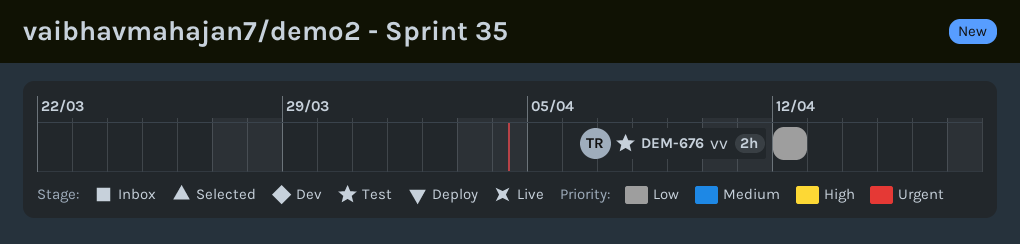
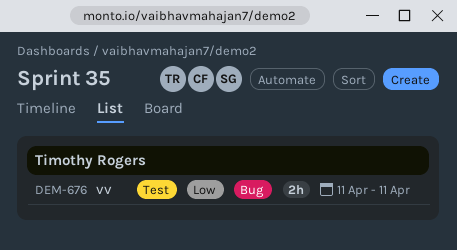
DEM-676, start: Apr 12 -> Apr 11
DEM-676, due: Apr 12 -> Apr 11

